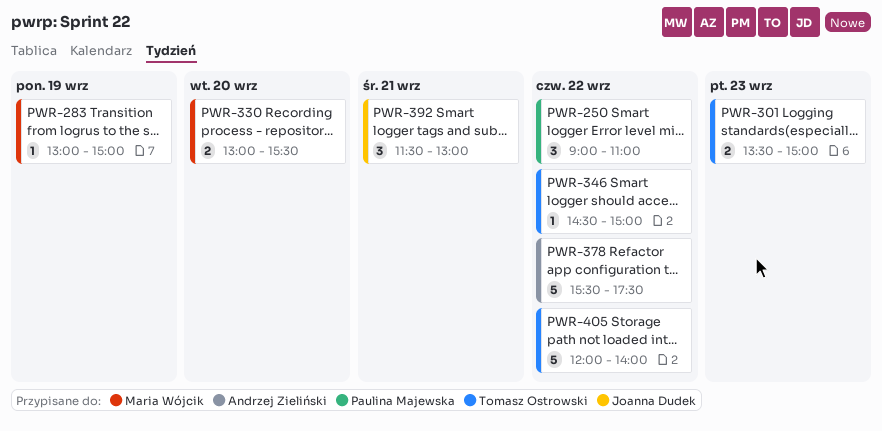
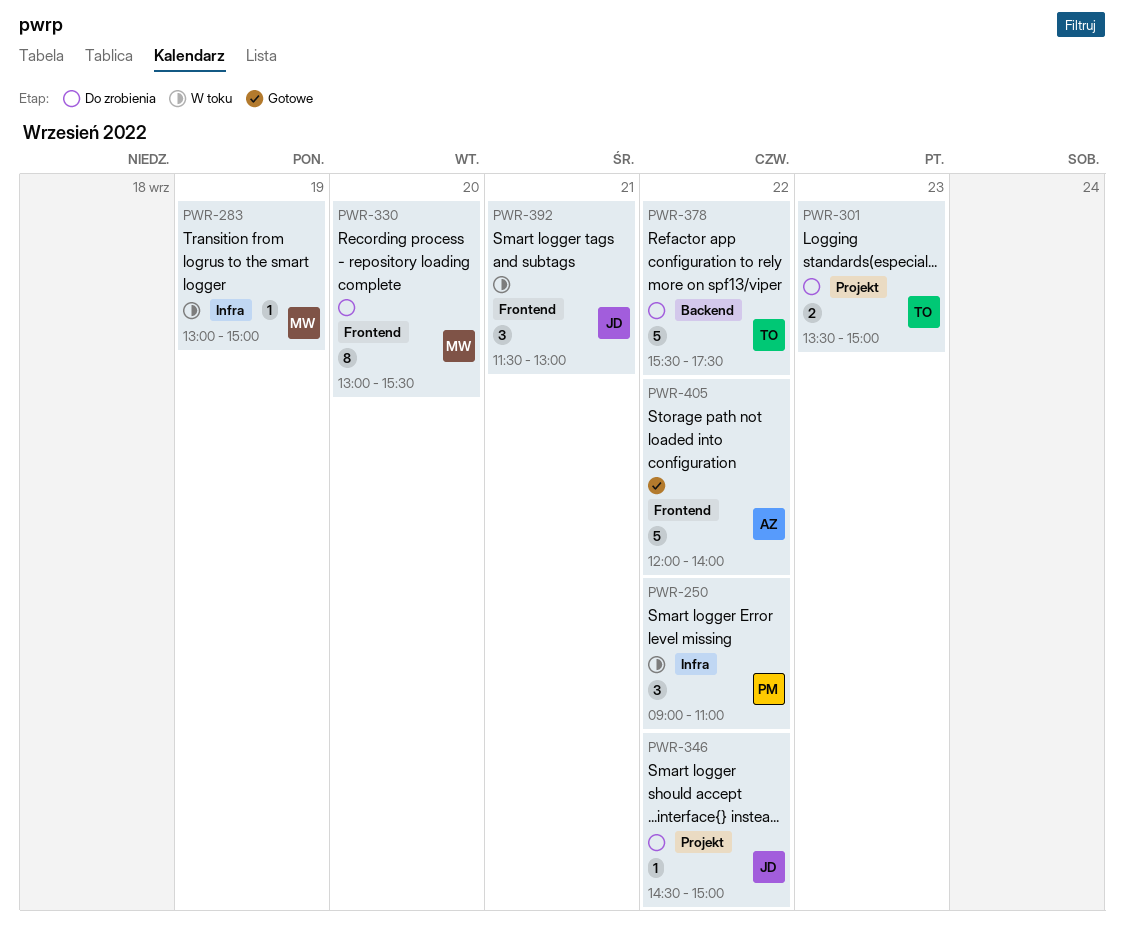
PWR-330, estimate: 2 -> 8
PWR-346, owner: Tomasz Ostrowski -> Joanna Dudek
PWR-378, owner: Andrzej Zieliński -> Tomasz Ostrowski
PWR-405, owner: Tomasz Ostrowski -> Andrzej Zieliński

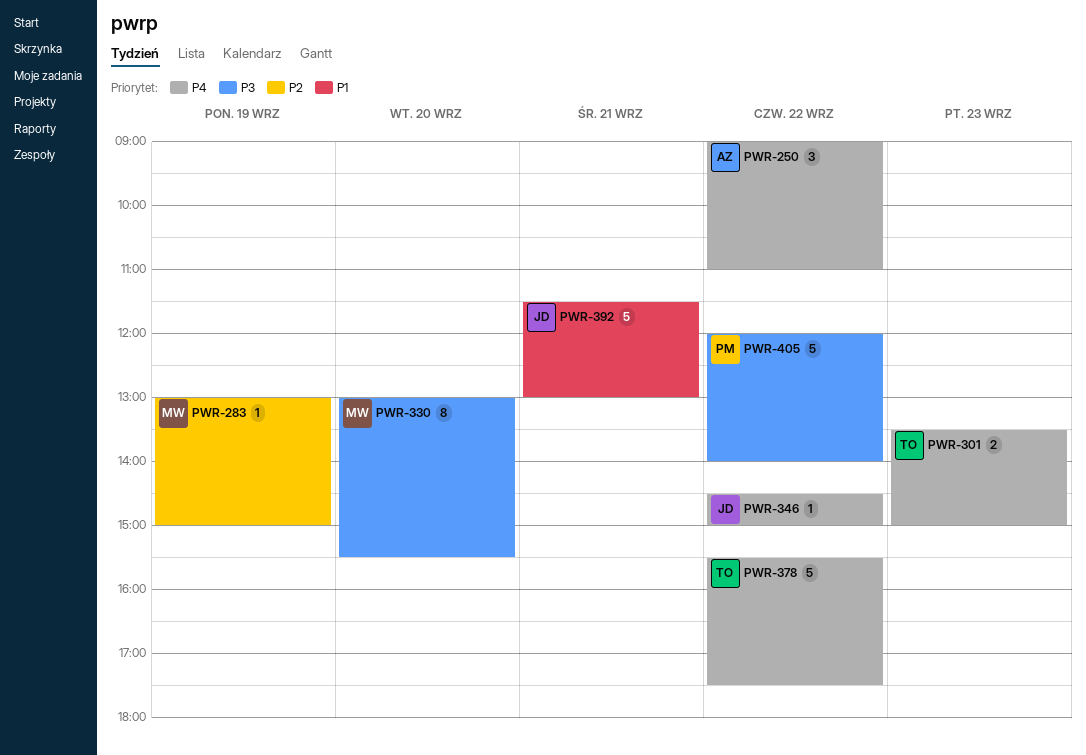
PWR-250, owner: PM -> AZ
PWR-392, estimate: 3 -> 5
PWR-405, owner: AZ -> PM

